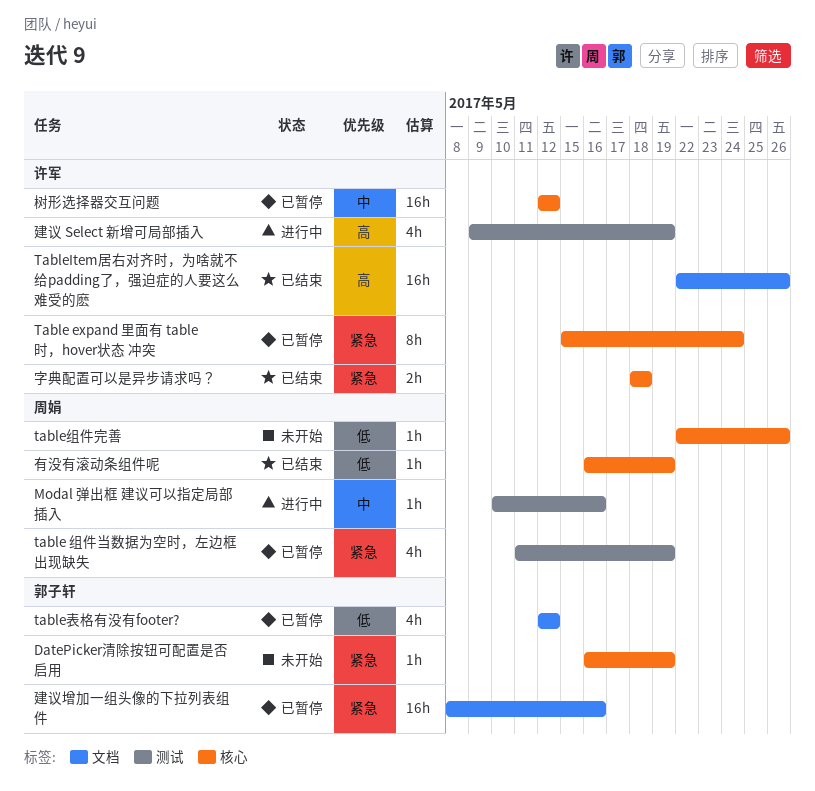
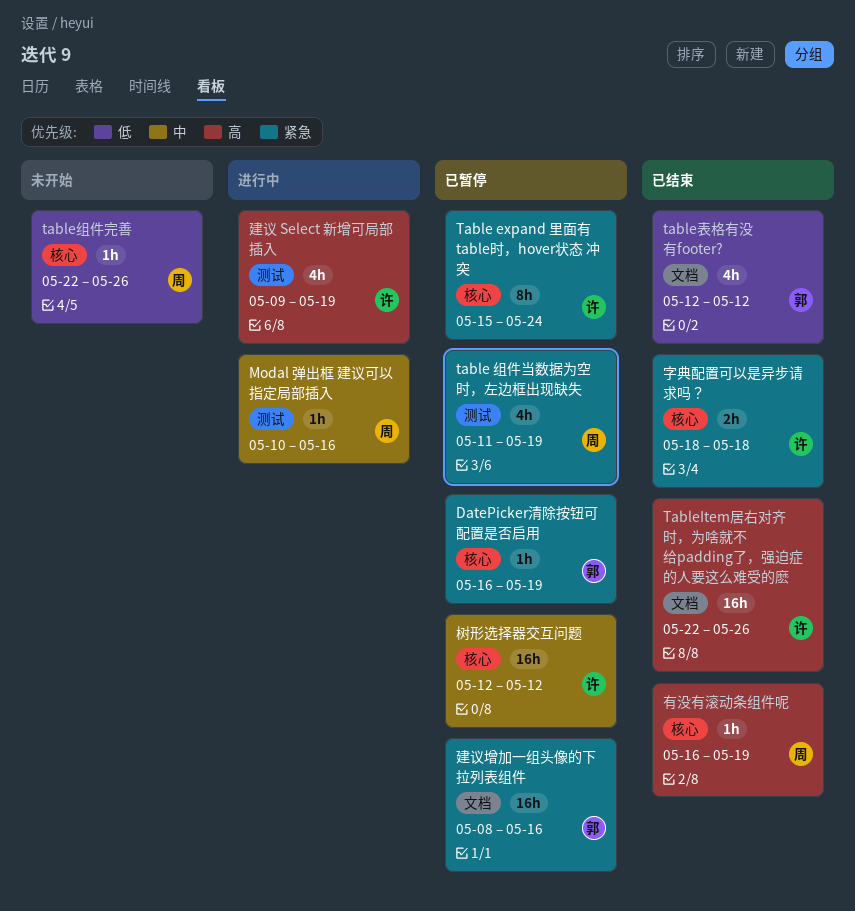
DatePicker清除按钮可配置是否启用, status: 未开始 -> 已暂停
table表格有没有footer?, status: 已暂停 -> 已结束
有没有滚动条组件呢, priority: 低 -> 高

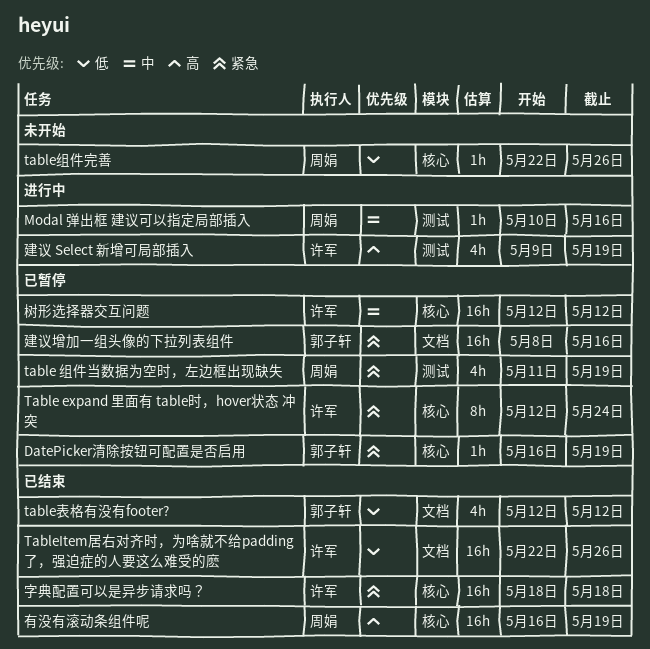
Table expand 里面有 table时，hover状态 冲突, start: May 15 -> May 12
TableItem居右对齐时，为啥就不给padding了，强迫症的人要这么难受的麽, priority: 高 -> 低
字典配置可以是异步请求吗？, estimate: 2h -> 16h
有没有滚动条组件呢, estimate: 1h -> 16h

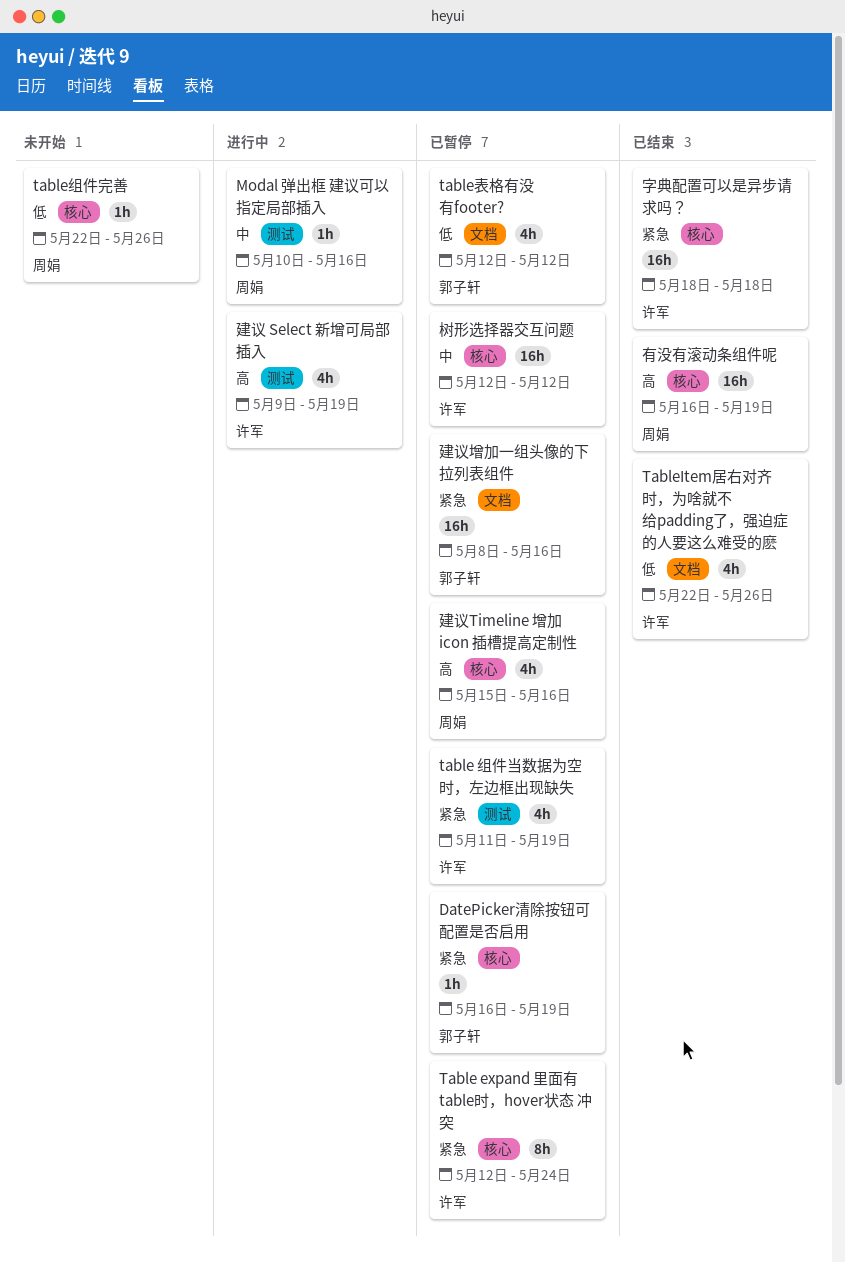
table 组件当数据为空时，左边框出现缺失, owner: 周娟 -> 许军
TableItem居右对齐时，为啥就不给padding了，强迫症的人要这么难受的麽, estimate: 16h -> 4h
table表格有没有footer?, status: 已结束 -> 已暂停
建议Timeline 增加 icon 插槽提高定制性: none -> present

